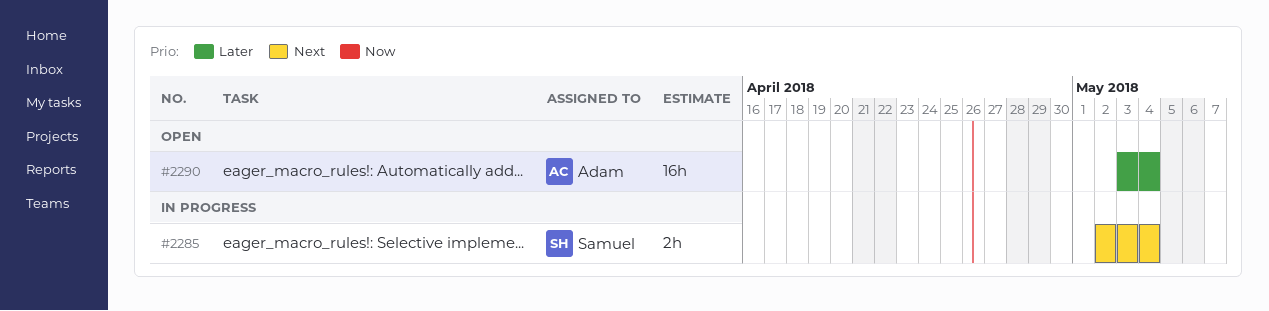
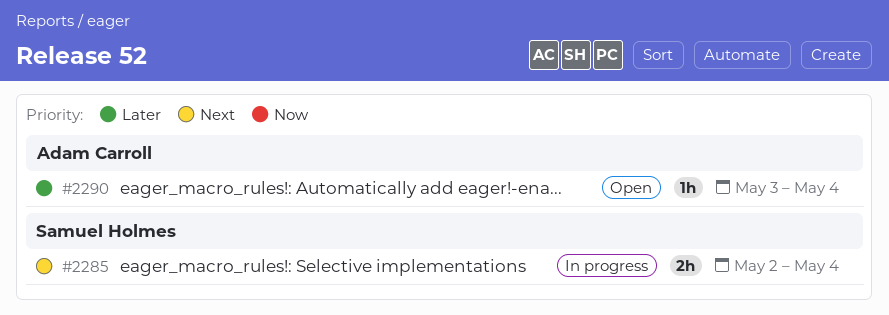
#2290, estimate: 16h -> 1h

